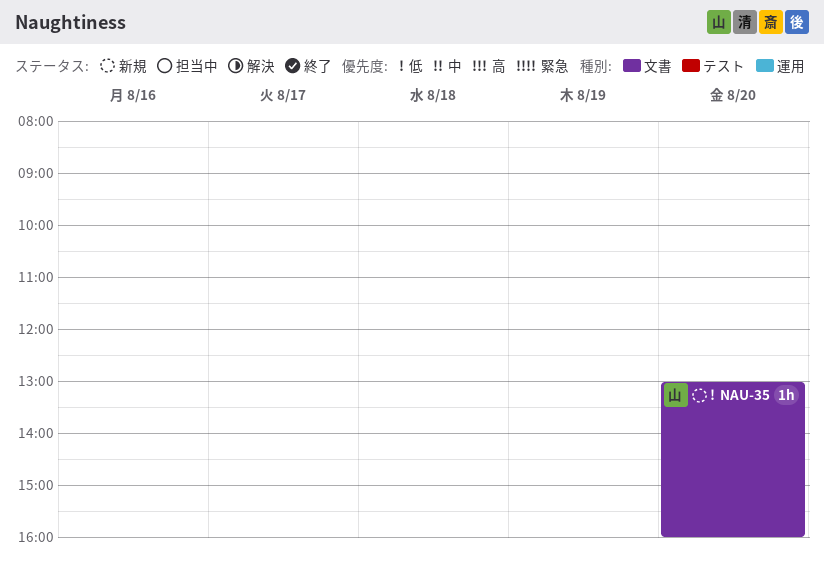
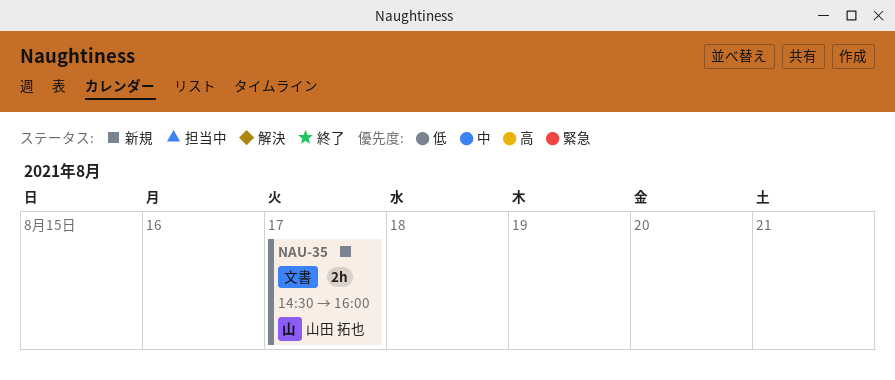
NAU-35, estimate: 1h -> 2h
NAU-35, day: Aug 20 -> Aug 17
NAU-35, begins: 13:00 -> 14:30

